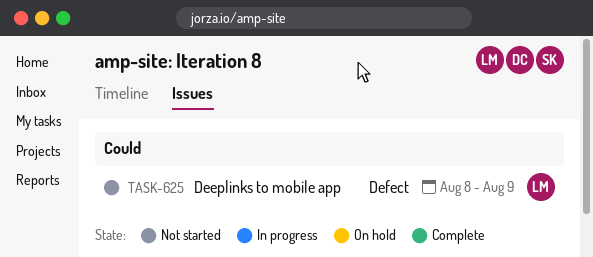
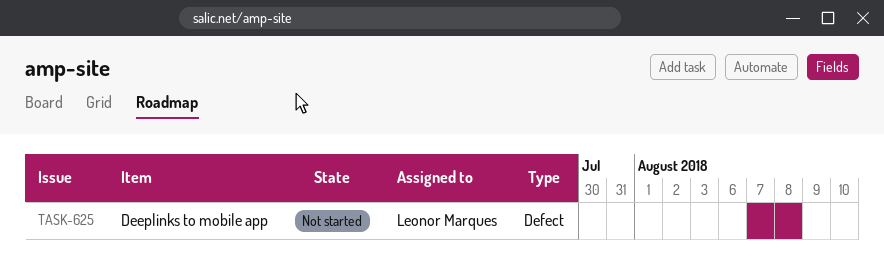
TASK-625, start: Aug 8 -> Aug 7
TASK-625, due: Aug 9 -> Aug 8

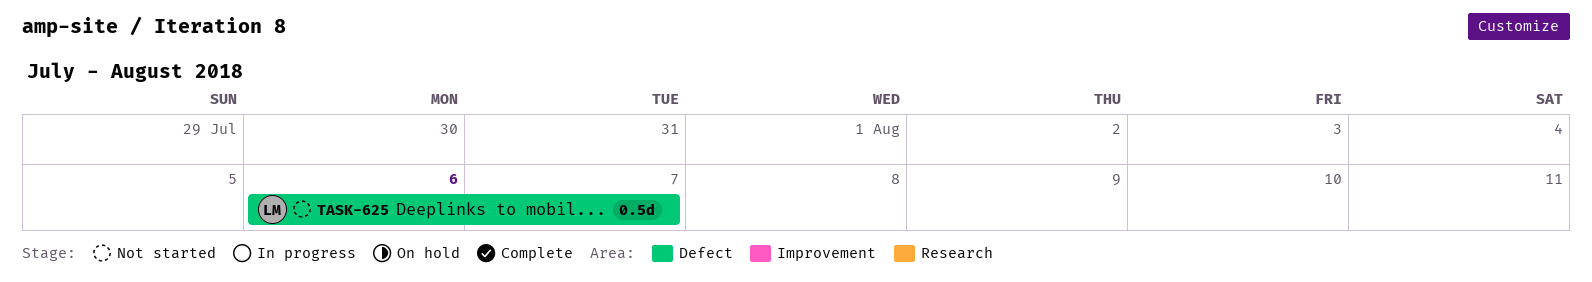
TASK-625, start: Aug 7 -> Aug 6
TASK-625, due: Aug 8 -> Aug 7

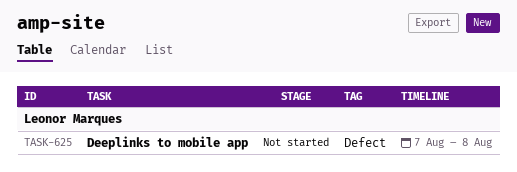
TASK-625, start: Aug 6 -> Aug 7
TASK-625, due: Aug 7 -> Aug 8

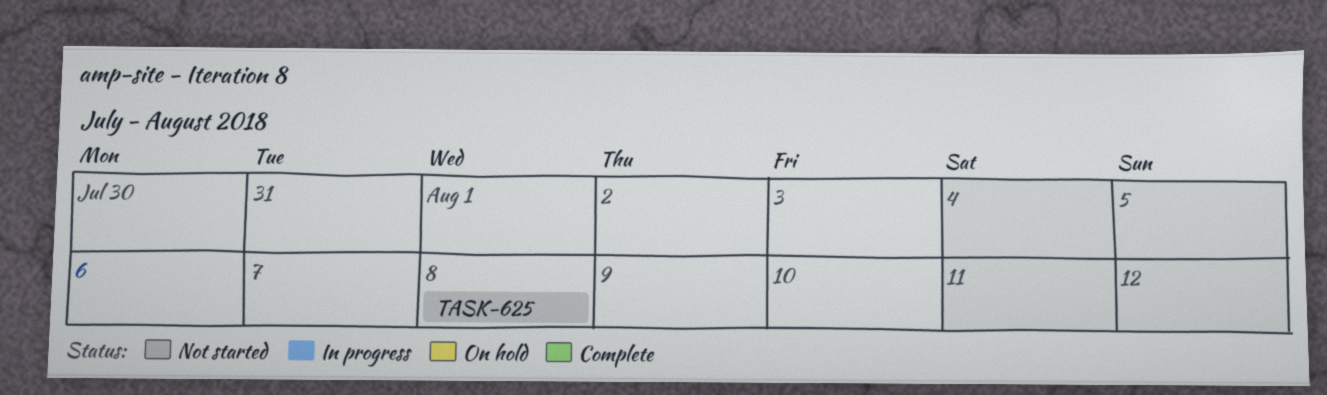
TASK-625, start: Aug 7 -> Aug 8

